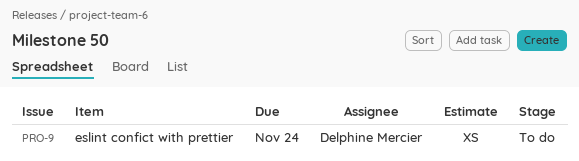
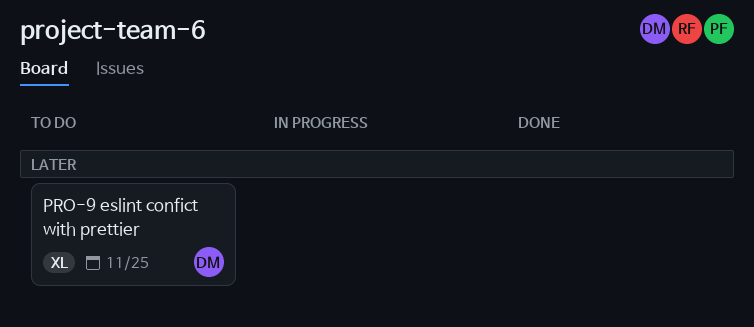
PRO-9, estimate: XS -> XL
PRO-9, due: Nov 24 -> Nov 25

